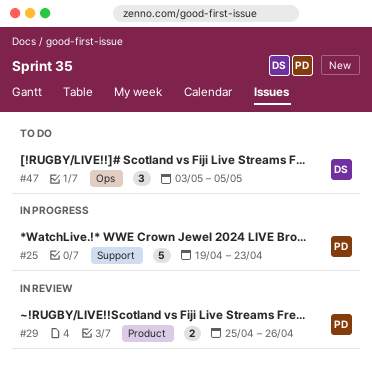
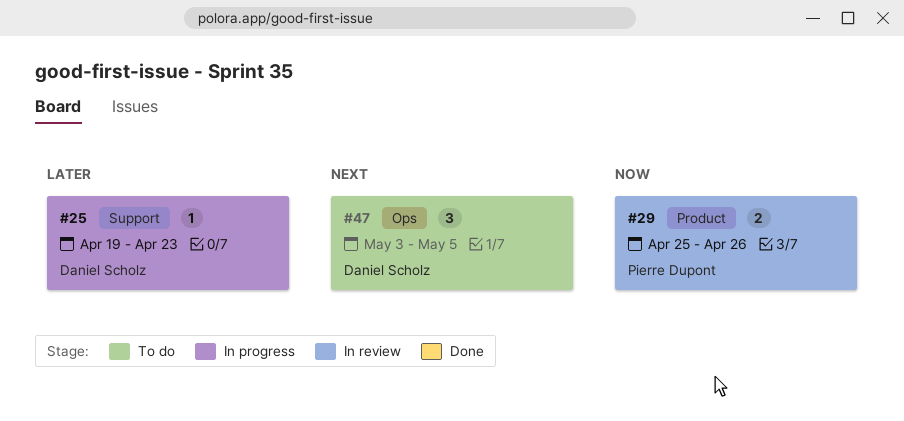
#25, owner: Pierre Dupont -> Daniel Scholz
#25, estimate: 5 -> 1

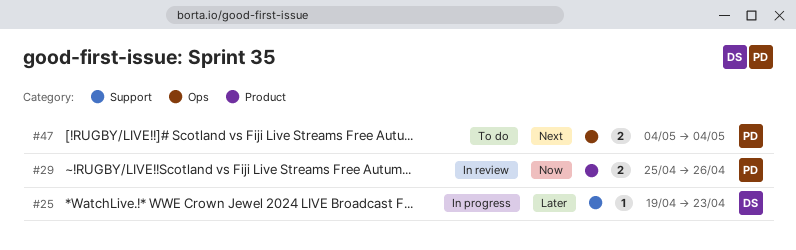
#47, owner: Daniel Scholz -> Pierre Dupont
#47, estimate: 3 -> 2
#47, start: May 3 -> May 4
#47, due: May 5 -> May 4

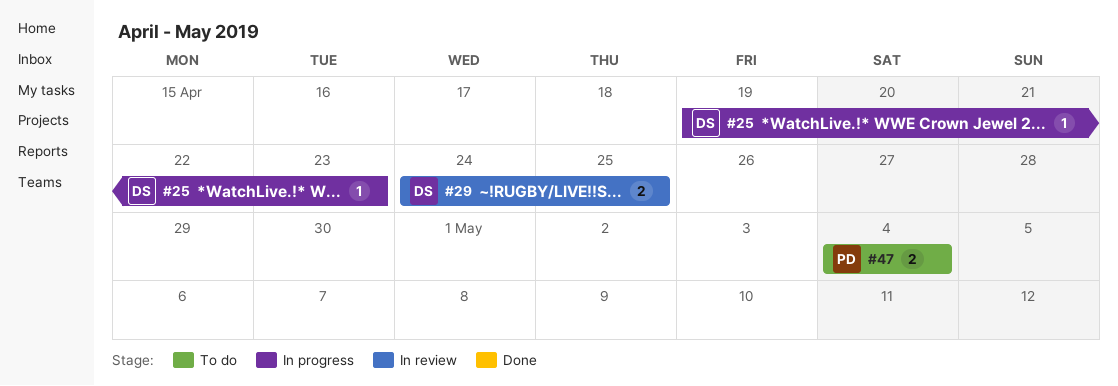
#29, owner: PD -> DS
#29, start: Apr 25 -> Apr 24
#29, due: Apr 26 -> Apr 25

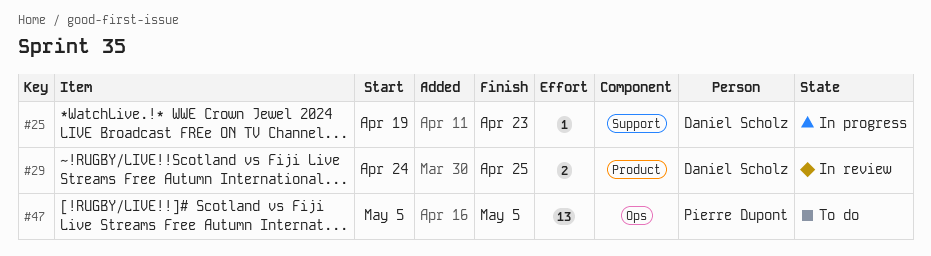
#47, estimate: 2 -> 13
#47, start: May 4 -> May 5
#47, due: May 4 -> May 5

